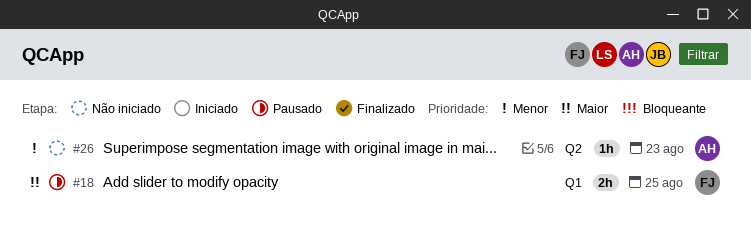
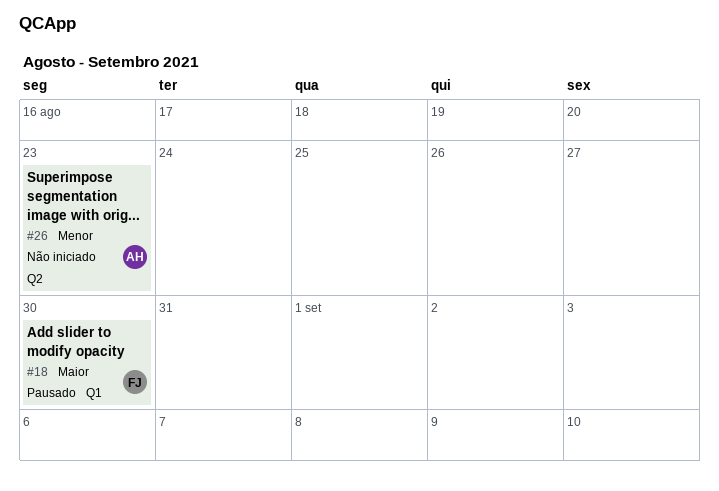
#18, due: Aug 25 -> Aug 30

